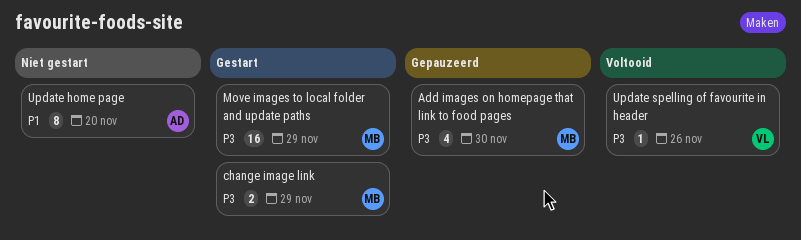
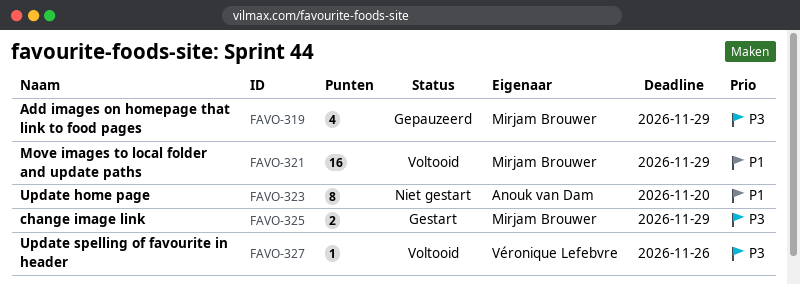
Add images on homepage that link to food pages, due: Nov 30 -> Nov 29
Move images to local folder and update paths, status: Gestart -> Voltooid
Move images to local folder and update paths, priority: P3 -> P1

